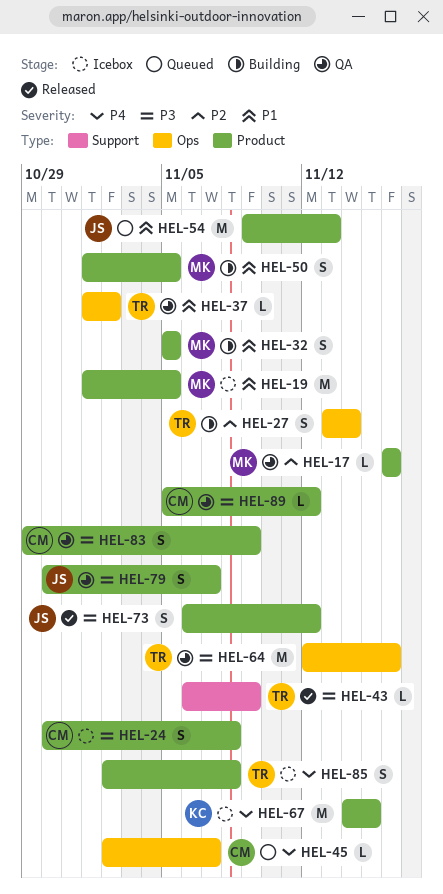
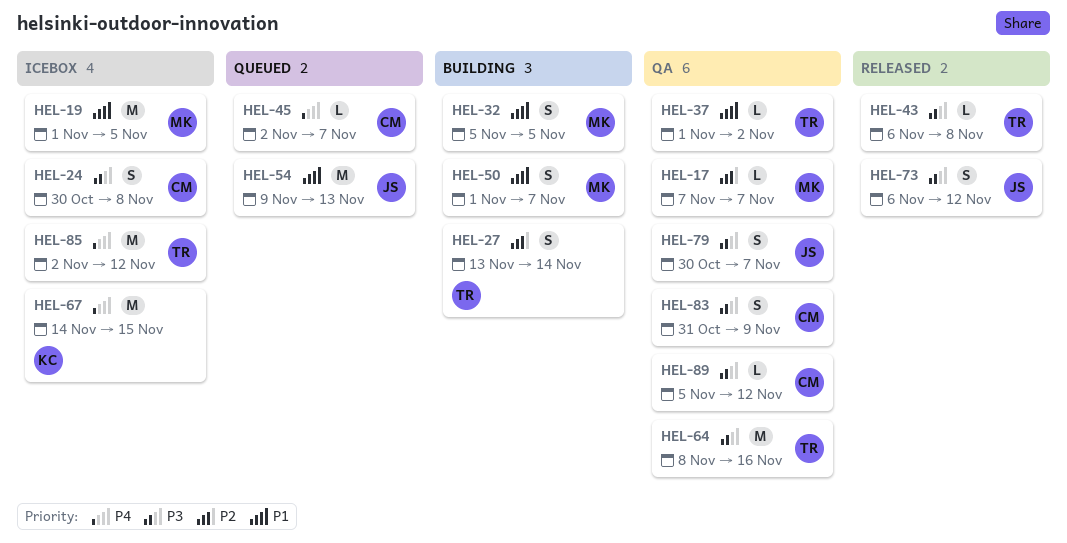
HEL-17, start: Nov 16 -> Nov 7
HEL-17, due: Nov 16 -> Nov 7
HEL-43, due: Nov 9 -> Nov 8
HEL-50, due: Nov 5 -> Nov 7
HEL-64, start: Nov 12 -> Nov 8
HEL-83, start: Oct 29 -> Oct 31
HEL-85, estimate: S -> M
HEL-85, due: Nov 8 -> Nov 12

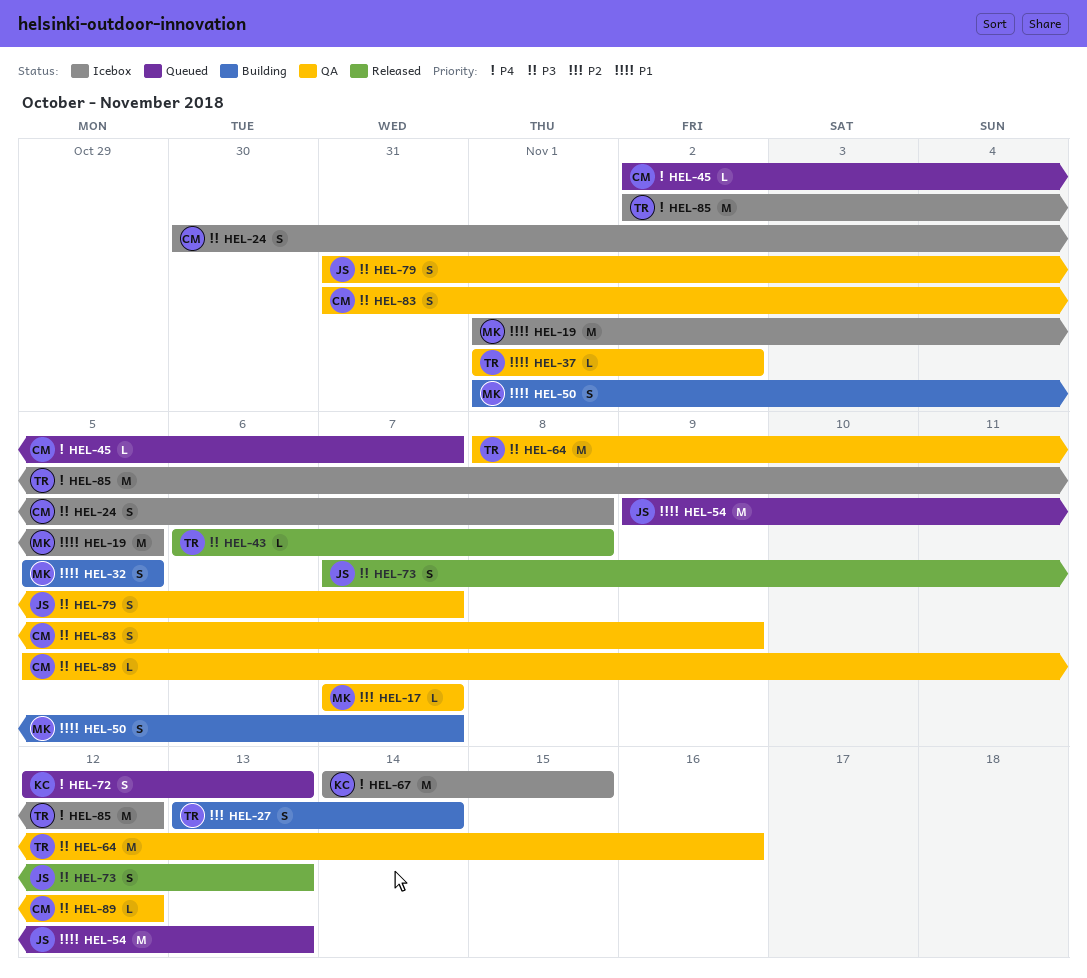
HEL-72: none -> present
HEL-73, start: Nov 6 -> Nov 7
HEL-73, due: Nov 12 -> Nov 13
HEL-79, start: Oct 30 -> Oct 31

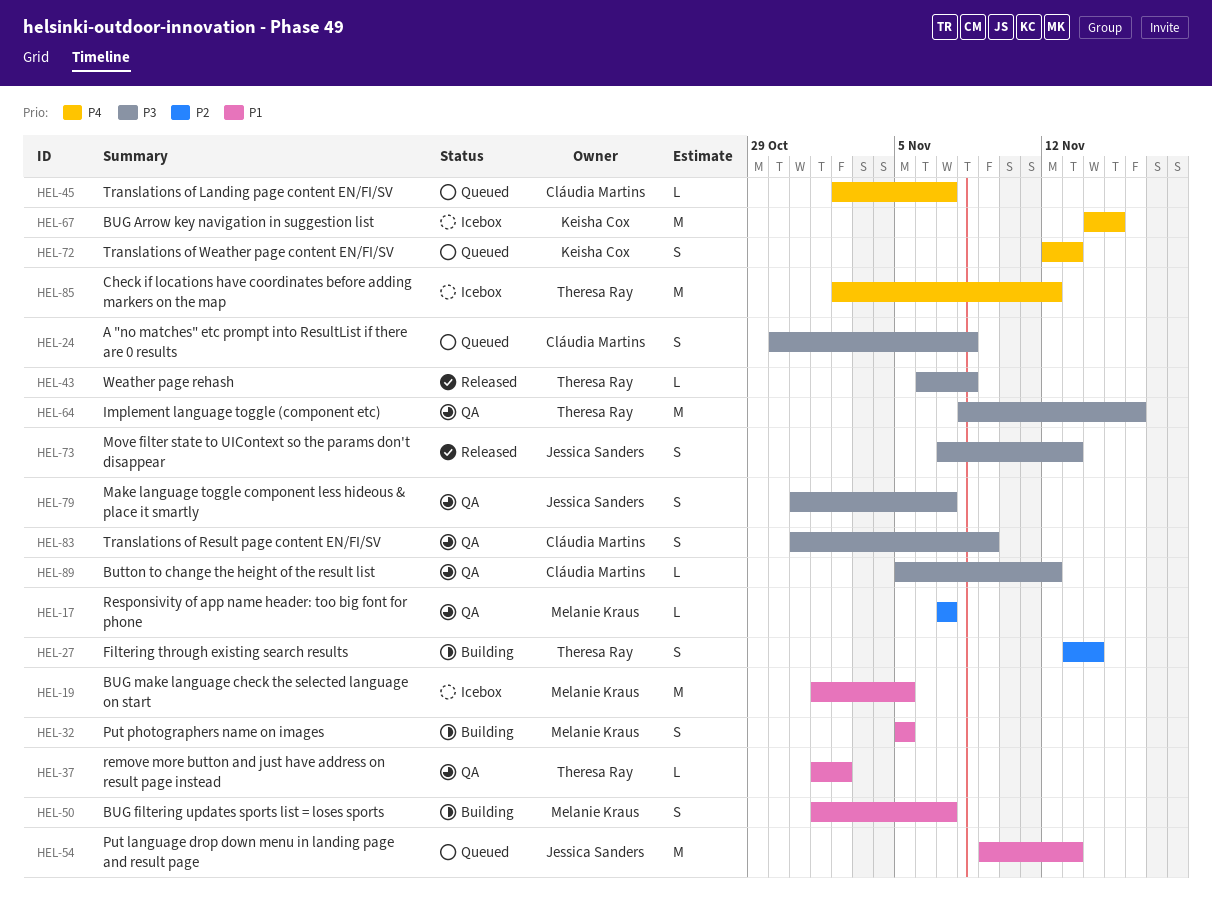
HEL-24, status: Icebox -> Queued

